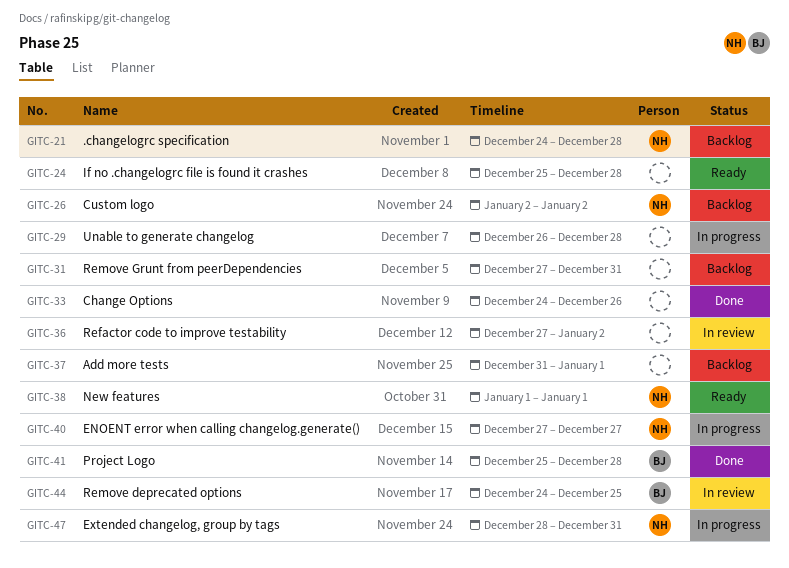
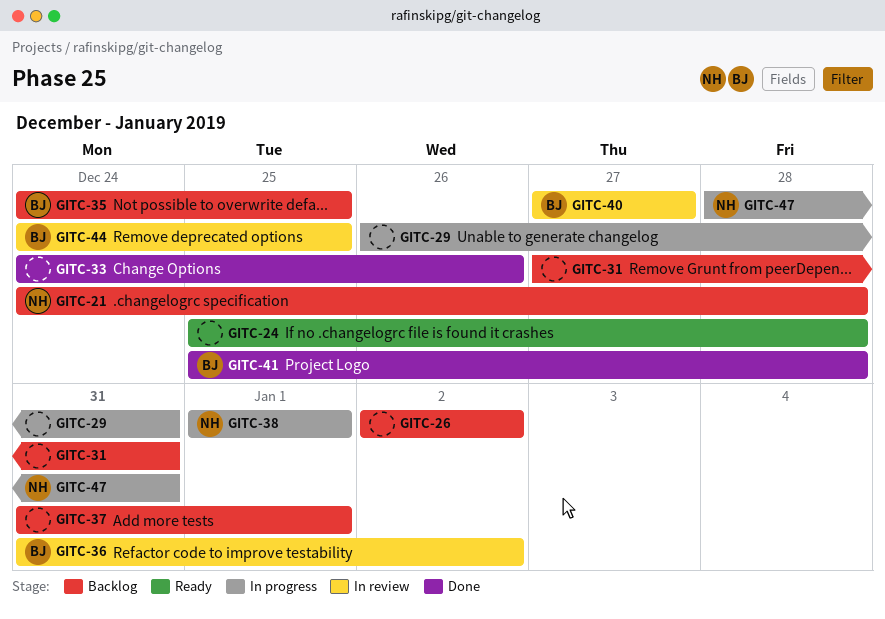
GITC-26, owner: NH -> none
GITC-29, due: Dec 28 -> Dec 31
GITC-35: none -> present
GITC-36, owner: none -> BJ
GITC-36, start: Dec 27 -> Dec 31
GITC-38, status: Ready -> In progress
GITC-40, status: In progress -> In review
GITC-40, owner: NH -> BJ

